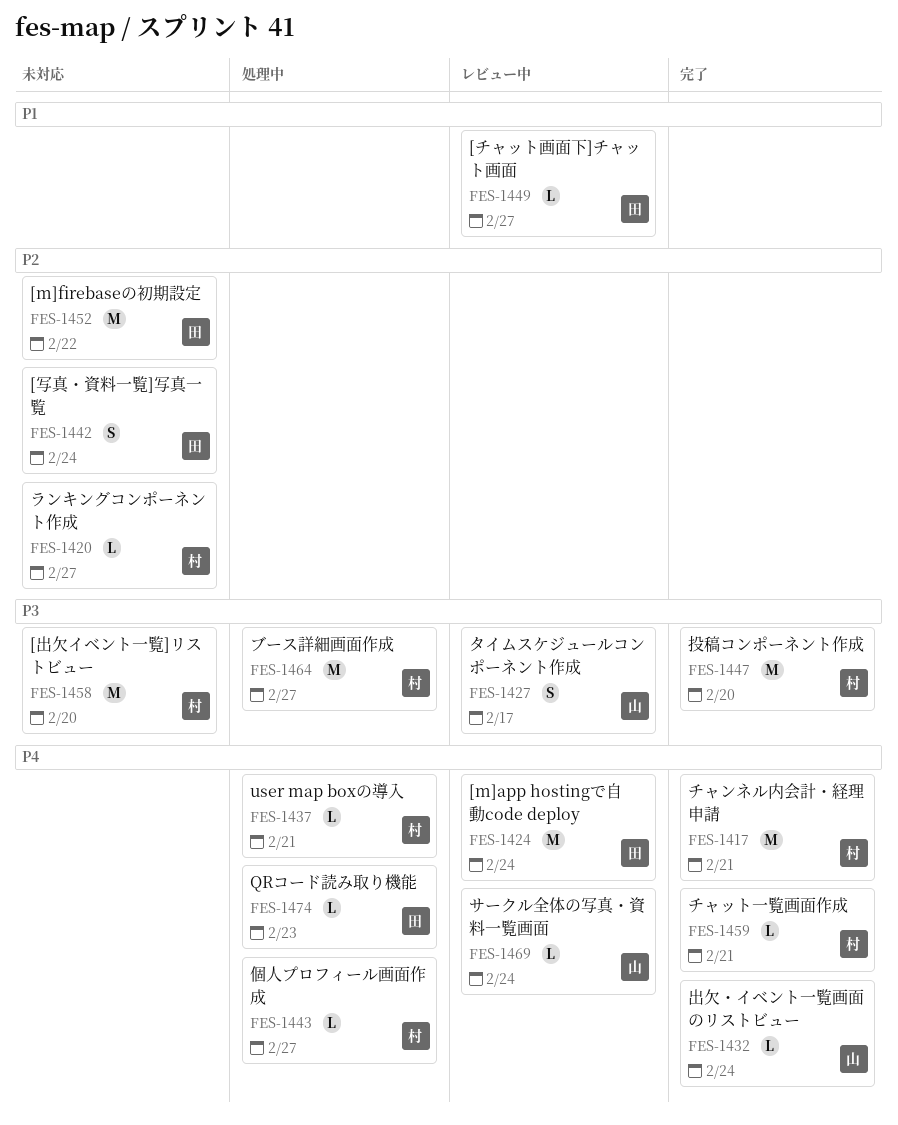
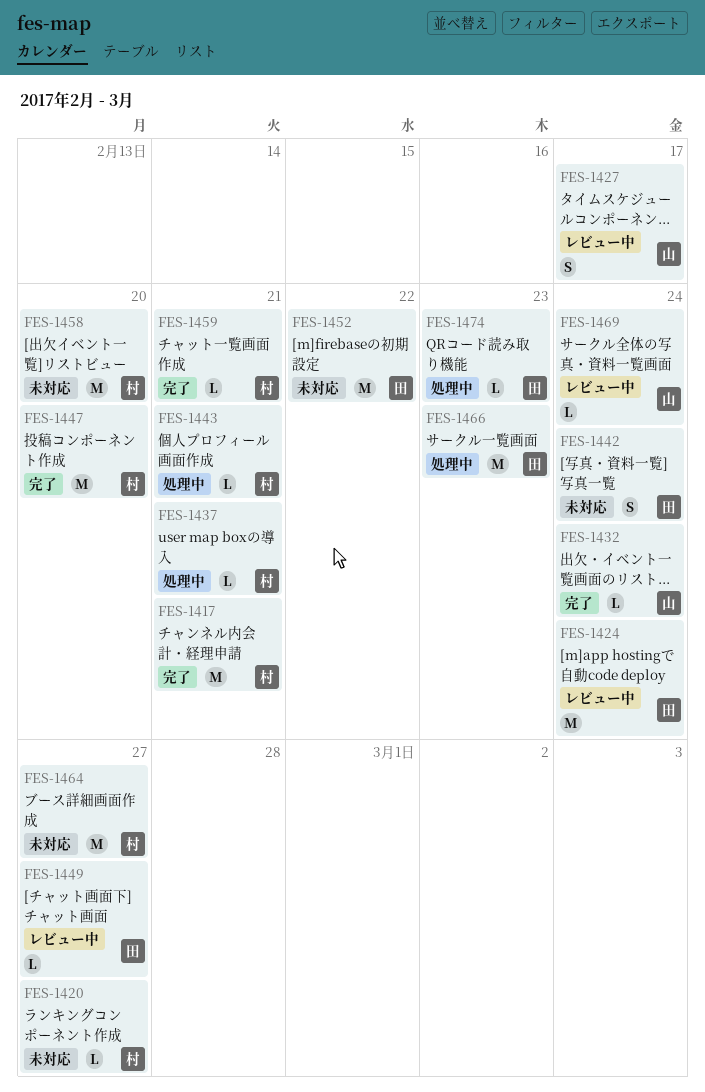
FES-1443, due: Feb 27 -> Feb 21
FES-1464, status: 処理中 -> 未対応
FES-1466: none -> present

